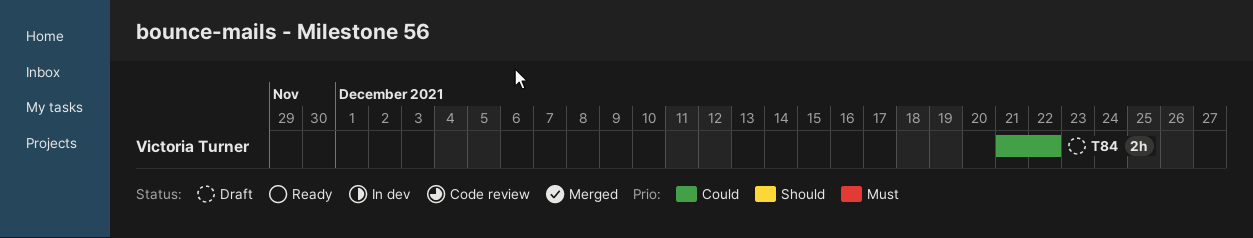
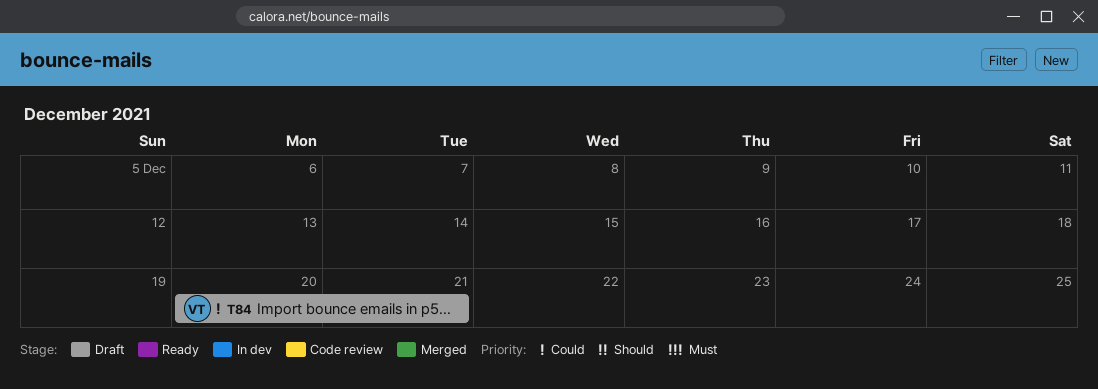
T84, start: Dec 21 -> Dec 20
T84, due: Dec 22 -> Dec 21

